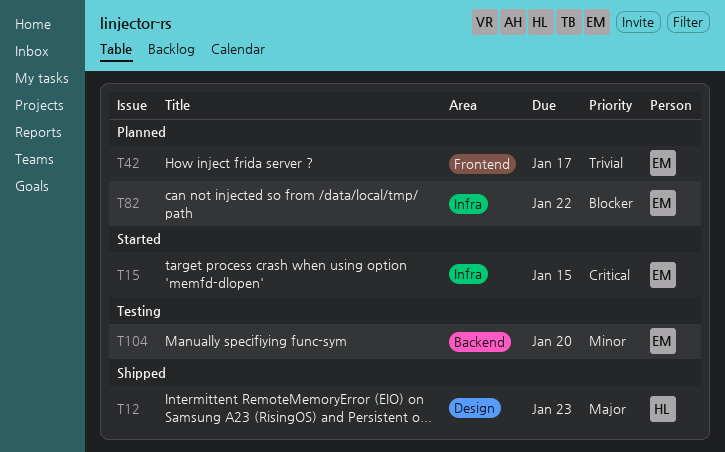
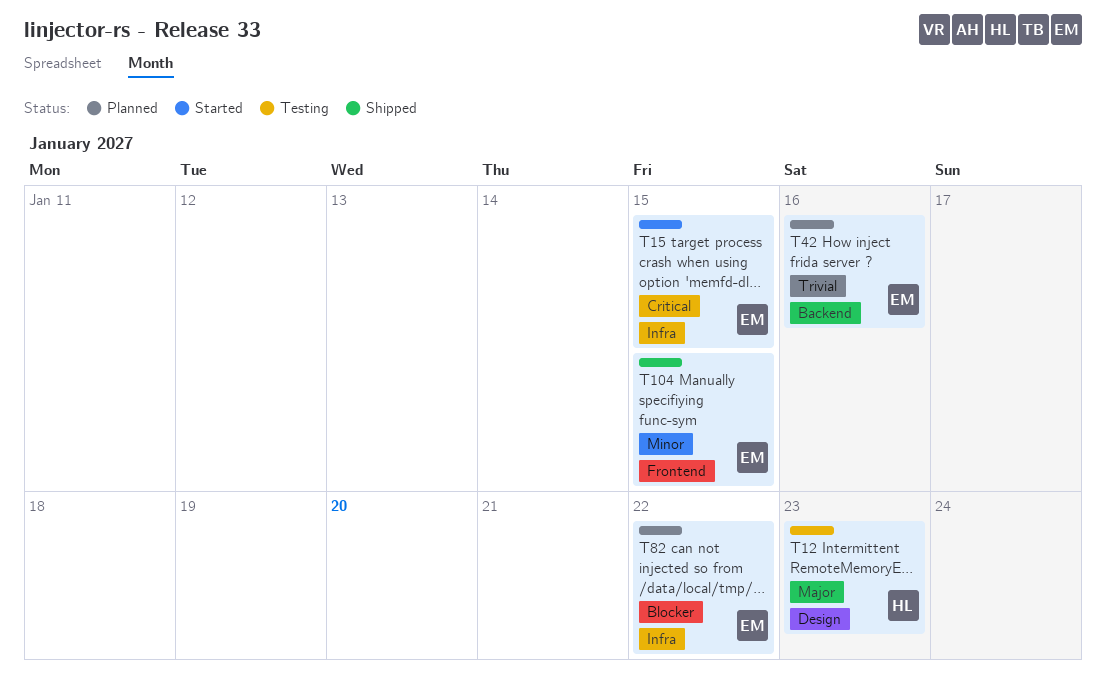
T12, status: Shipped -> Testing
T42, label: Frontend -> Backend
T42, due: Jan 17 -> Jan 16
T104, status: Testing -> Shipped
T104, label: Backend -> Frontend
T104, due: Jan 20 -> Jan 15

